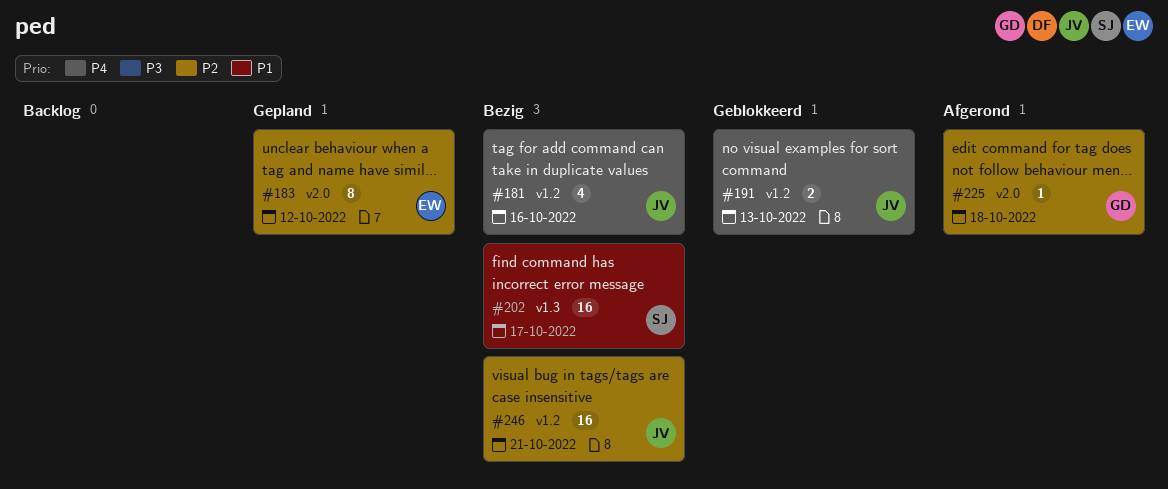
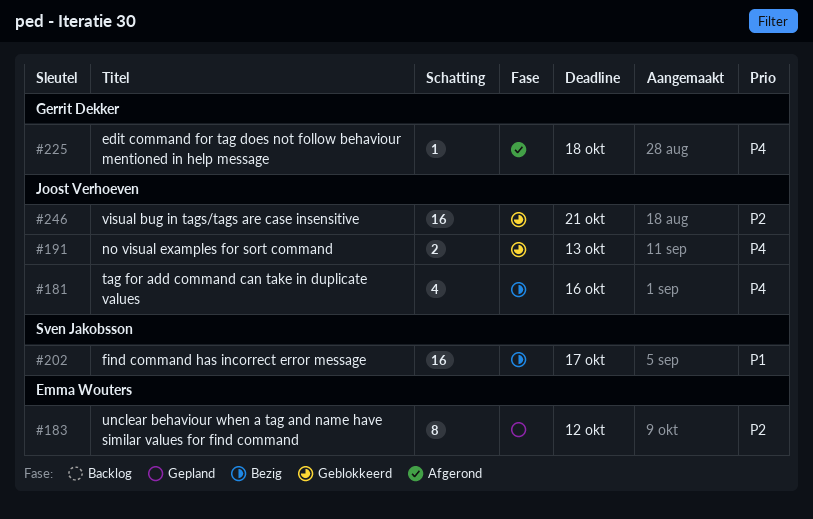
#225, priority: P2 -> P4
#246, status: Bezig -> Geblokkeerd

